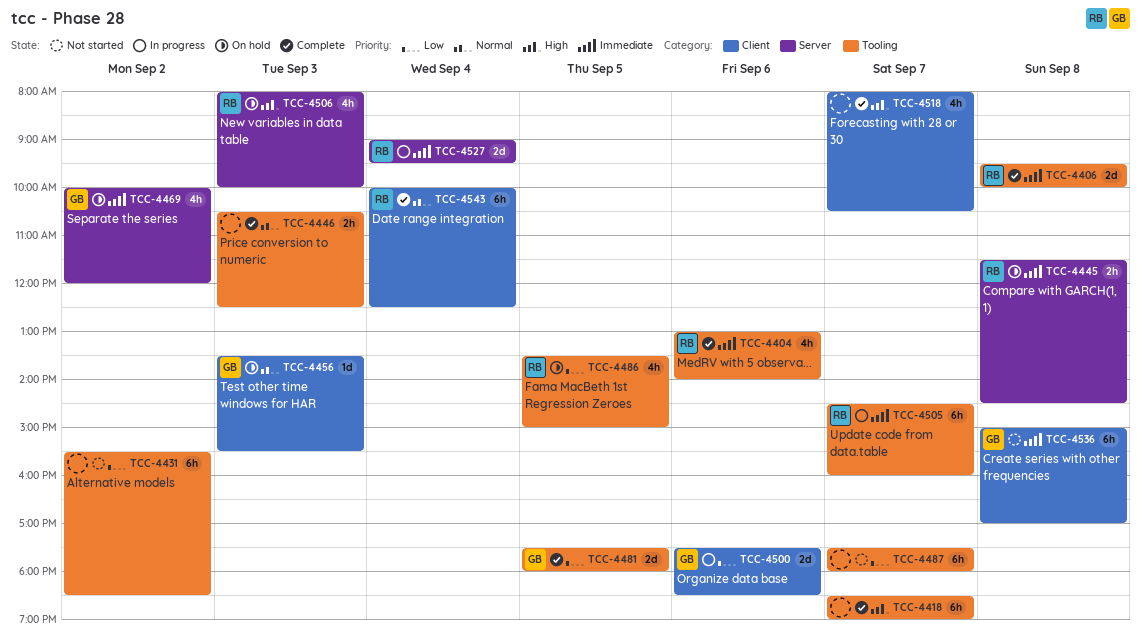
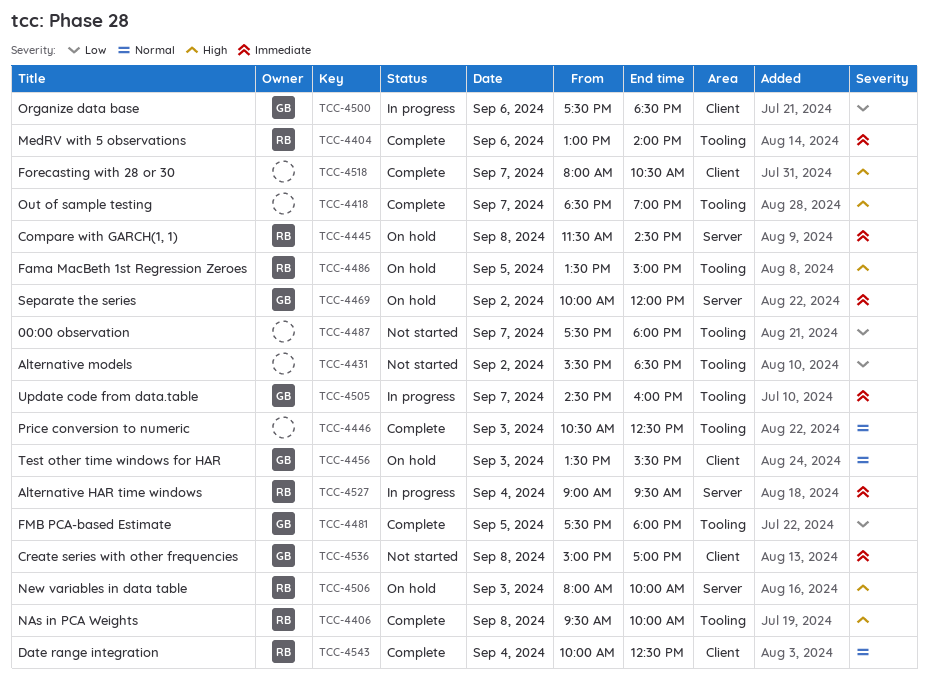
TCC-4406, priority: Immediate -> High
TCC-4486, priority: Low -> High
TCC-4505, owner: RB -> GB

